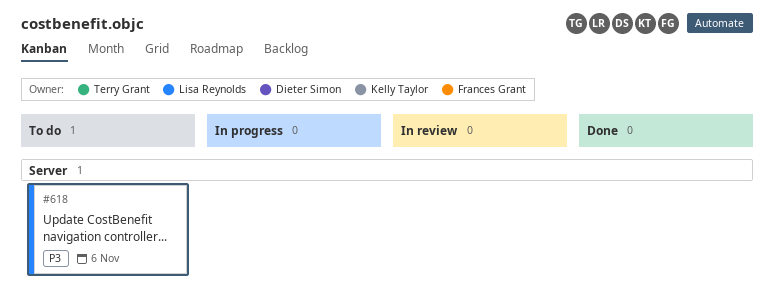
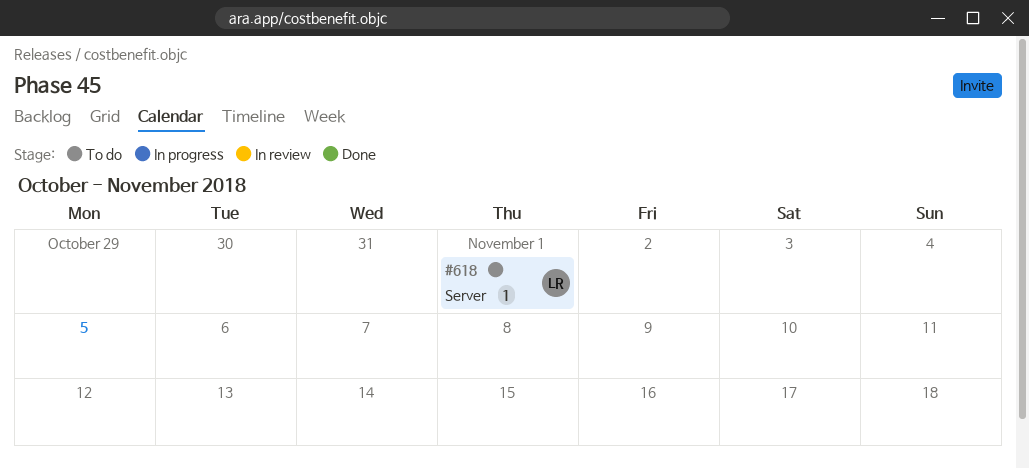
#618, due: Nov 6 -> Nov 1

